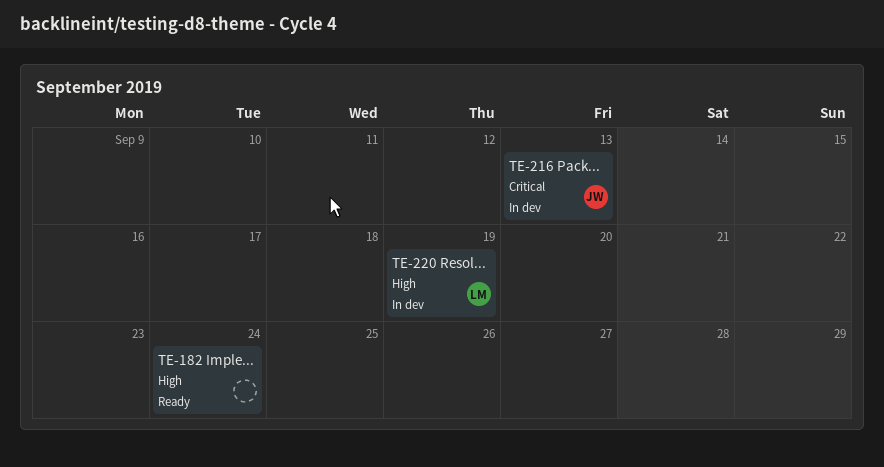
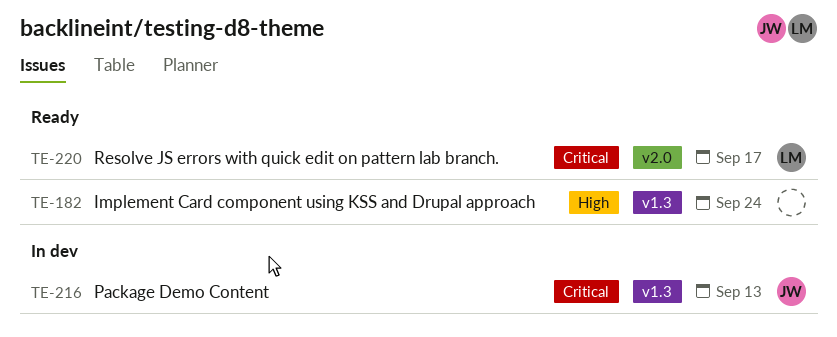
TE-220, status: In dev -> Ready
TE-220, priority: High -> Critical
TE-220, due: Sep 19 -> Sep 17

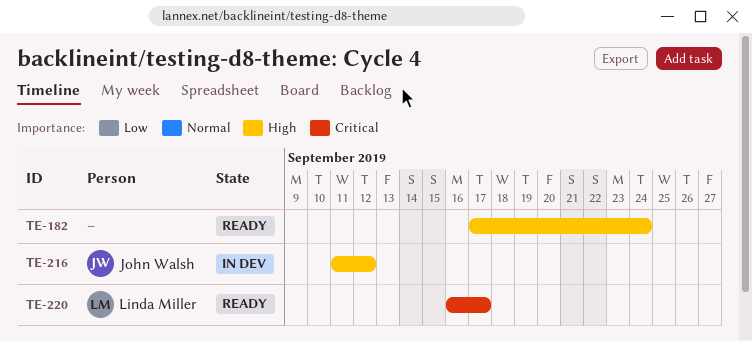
TE-216, priority: Critical -> High
TE-216, due: Sep 13 -> Sep 12

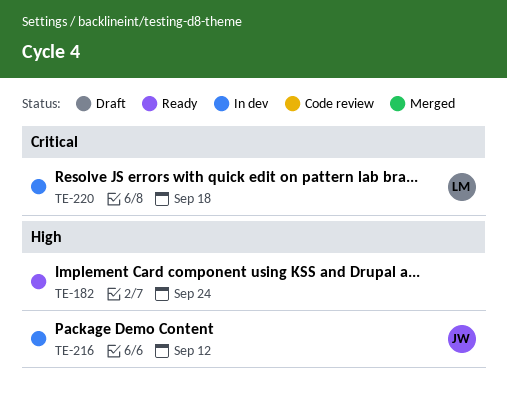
TE-220, status: Ready -> In dev
TE-220, due: Sep 17 -> Sep 18

